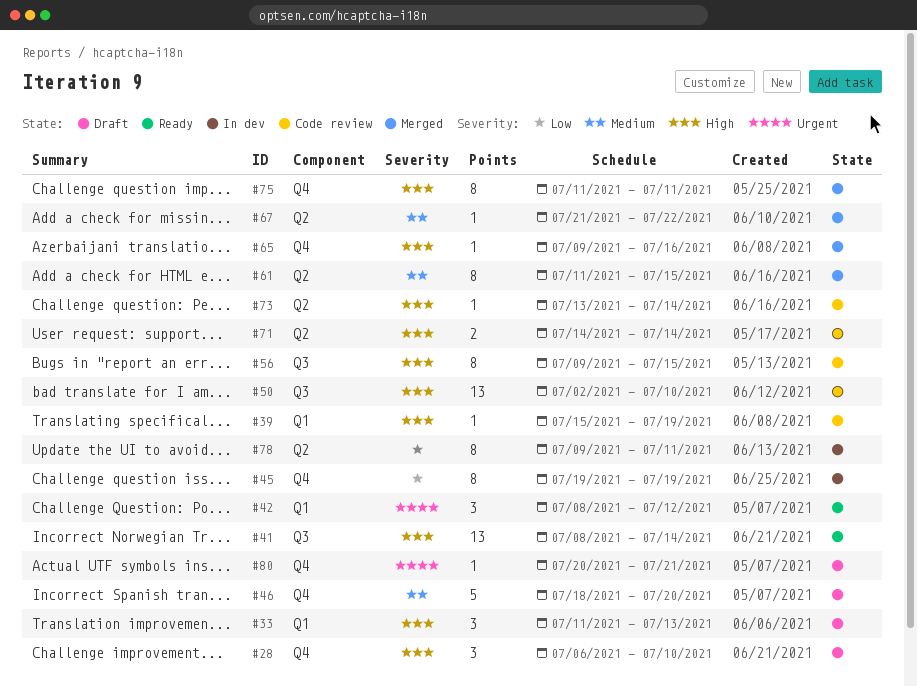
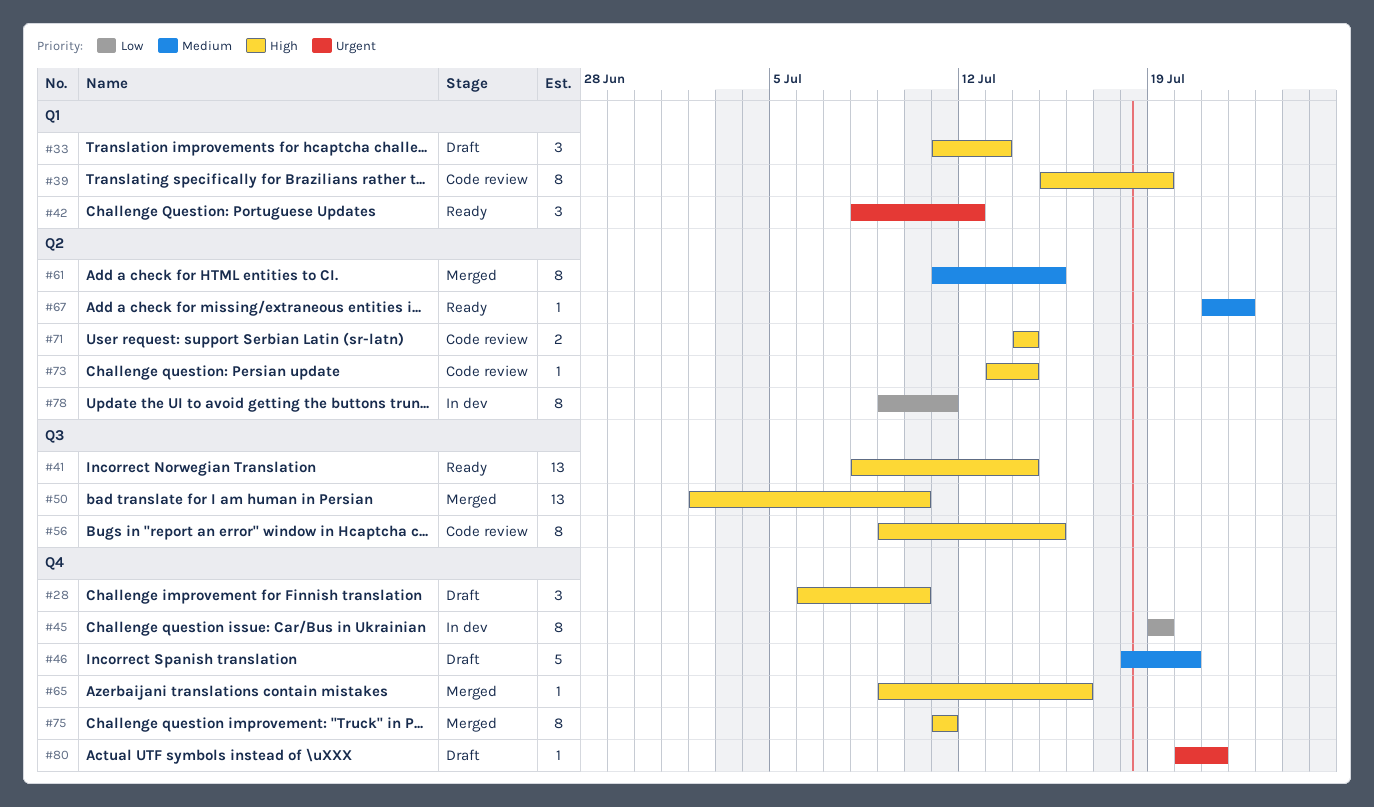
#39, estimate: 1 -> 8
#50, status: Code review -> Merged
#67, status: Merged -> Ready

